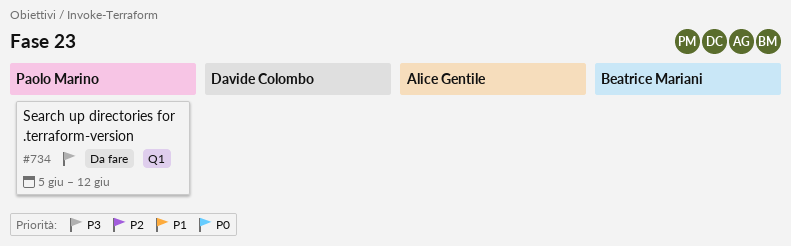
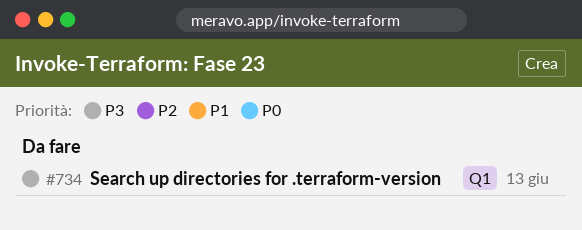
#734, due: Jun 12 -> Jun 13

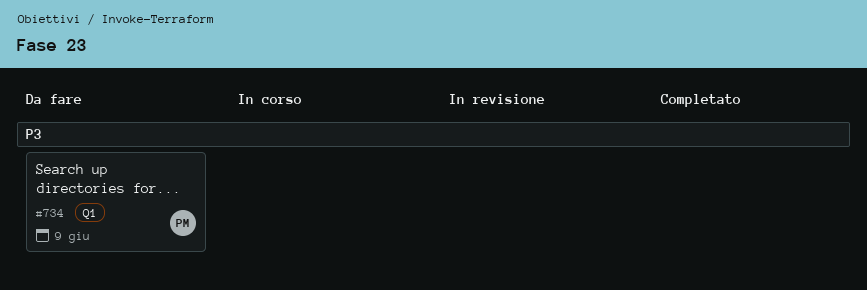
#734, due: Jun 13 -> Jun 9

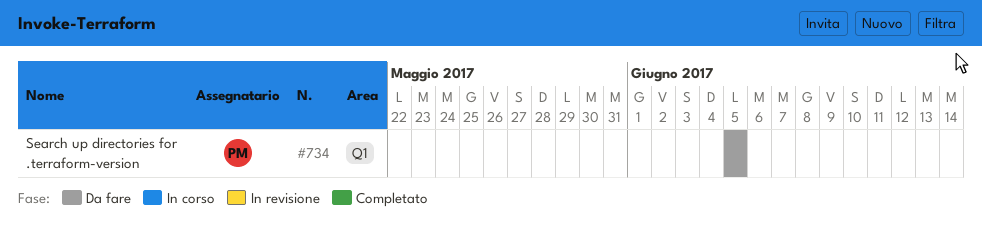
#734, due: Jun 9 -> Jun 5

